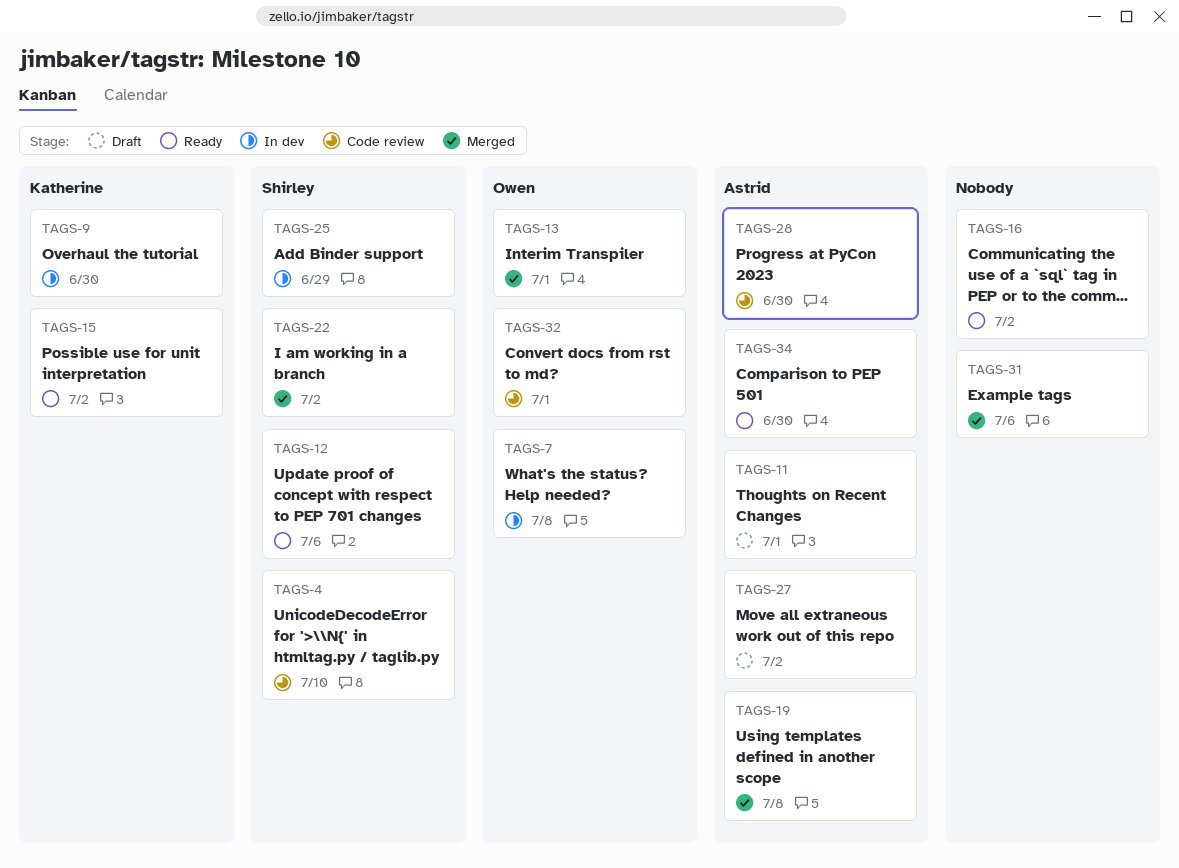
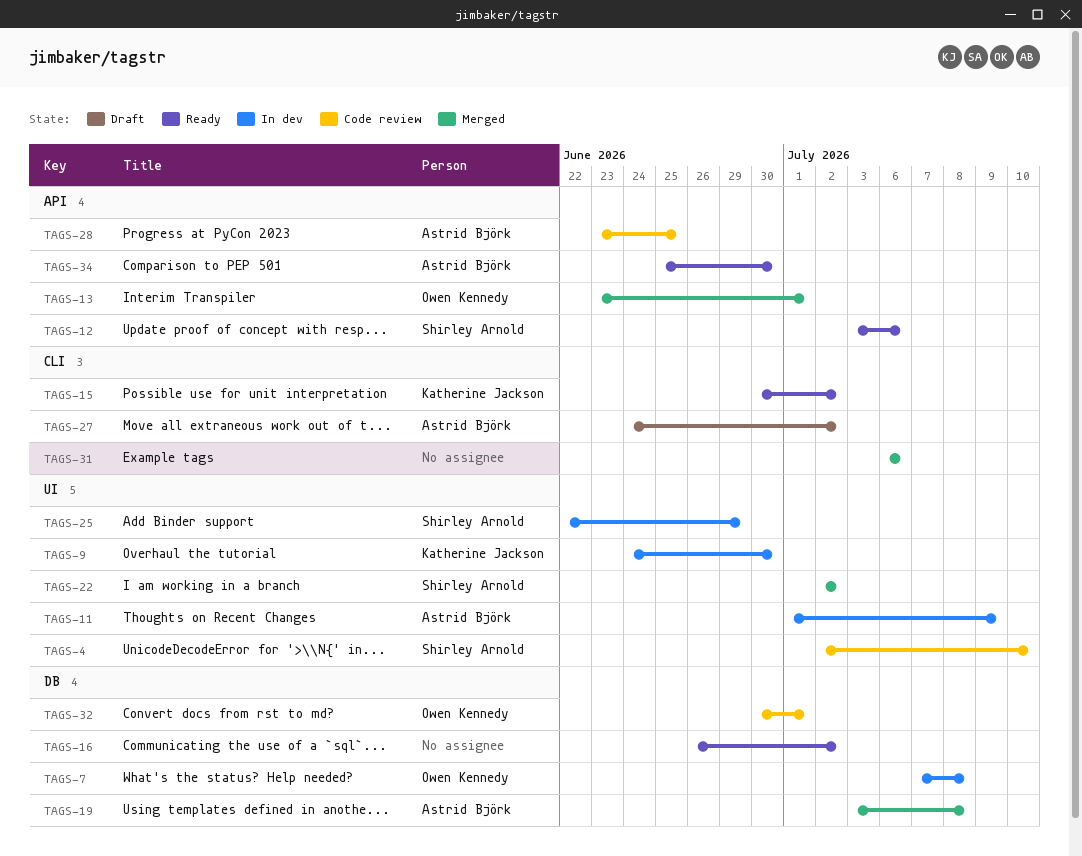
TAGS-11, status: Draft -> In dev
TAGS-11, due: Jul 1 -> Jul 9
TAGS-28, due: Jun 30 -> Jun 25

